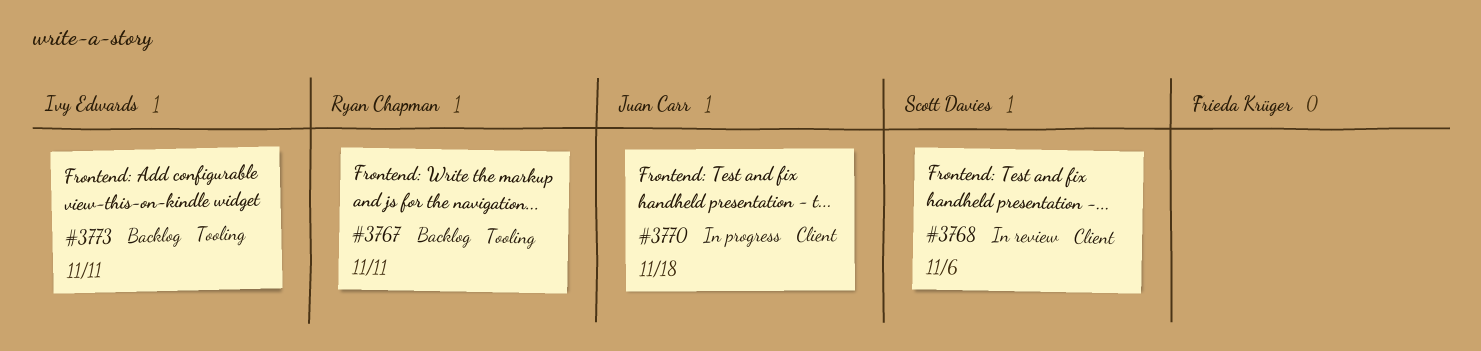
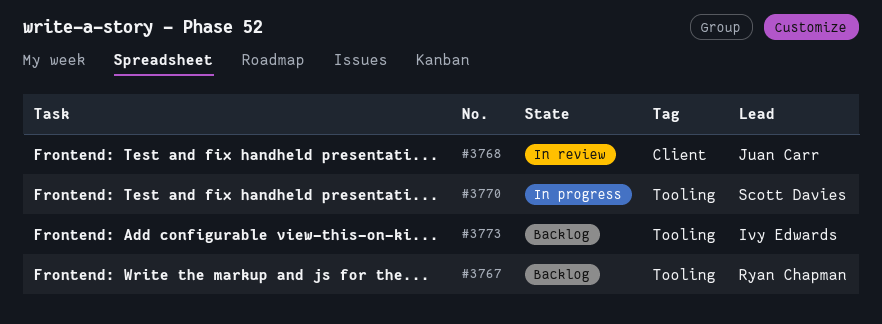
#3768, owner: Scott Davies -> Juan Carr
#3770, owner: Juan Carr -> Scott Davies
#3770, label: Client -> Tooling

